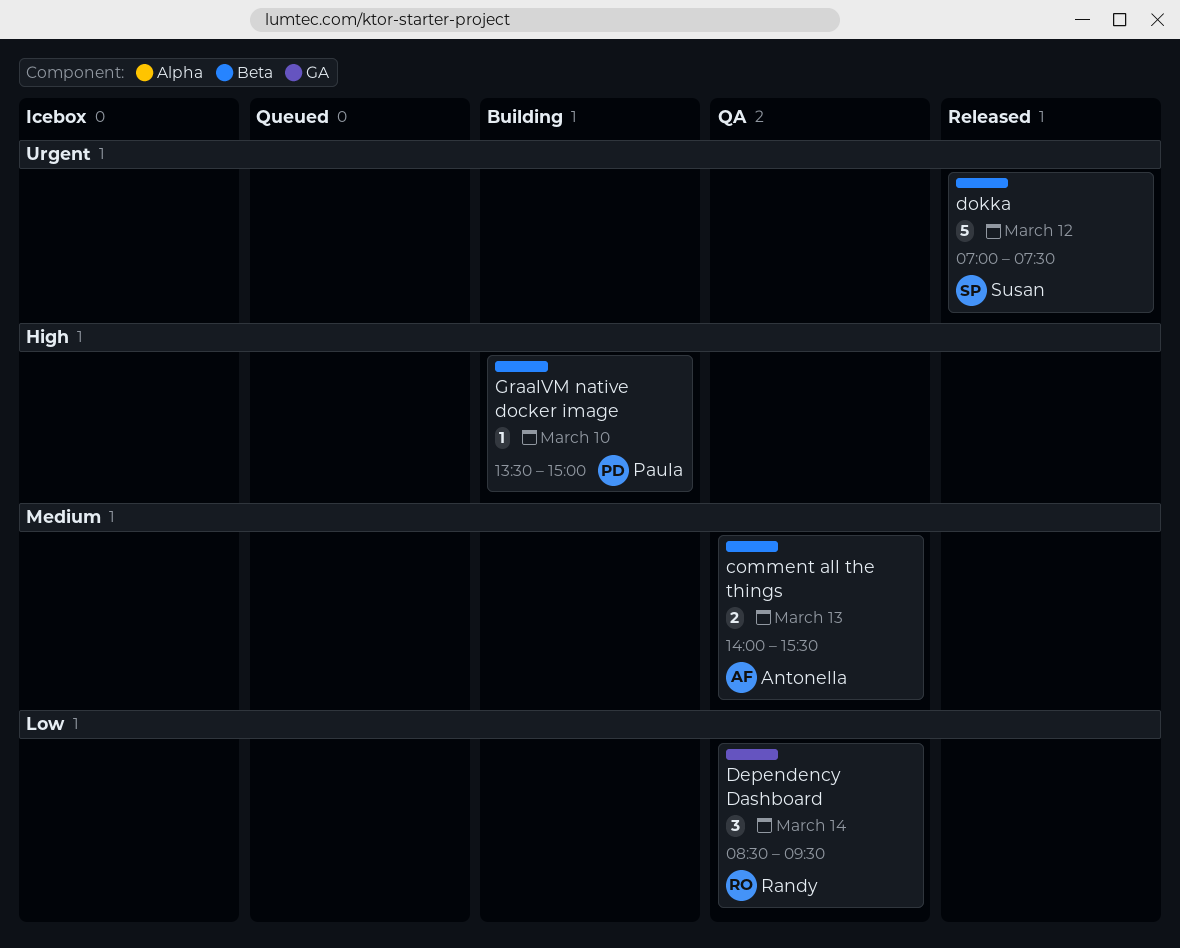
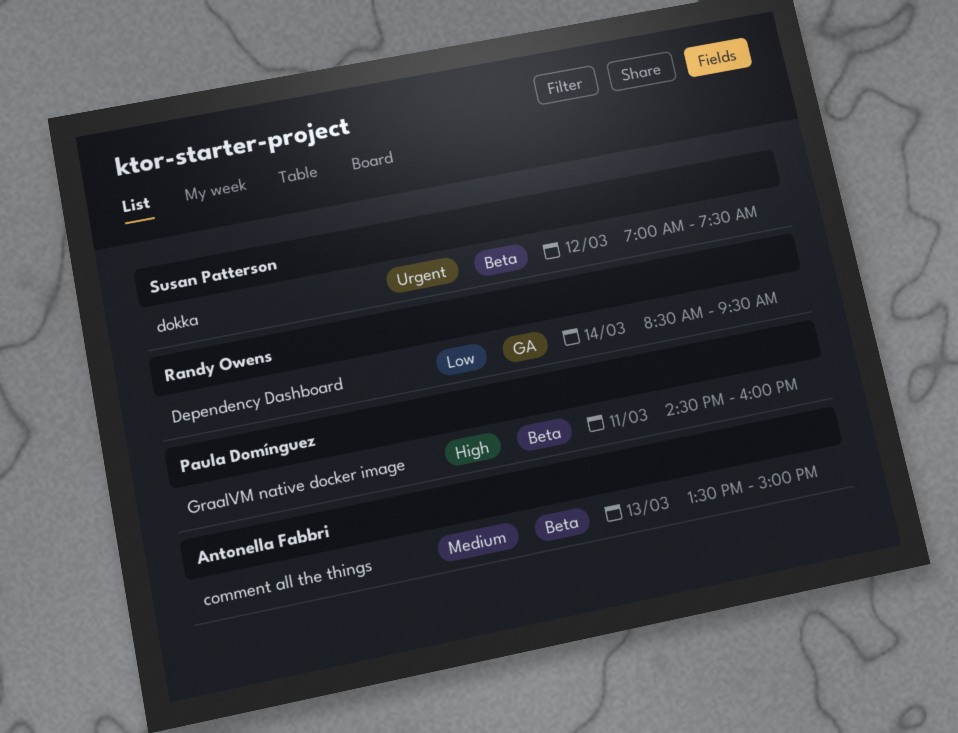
comment all the things, begins: 14:00 -> 13:30
comment all the things, ends: 15:30 -> 15:00
GraalVM native docker image, day: Mar 10 -> Mar 11
GraalVM native docker image, begins: 13:30 -> 14:30
GraalVM native docker image, ends: 15:00 -> 16:00

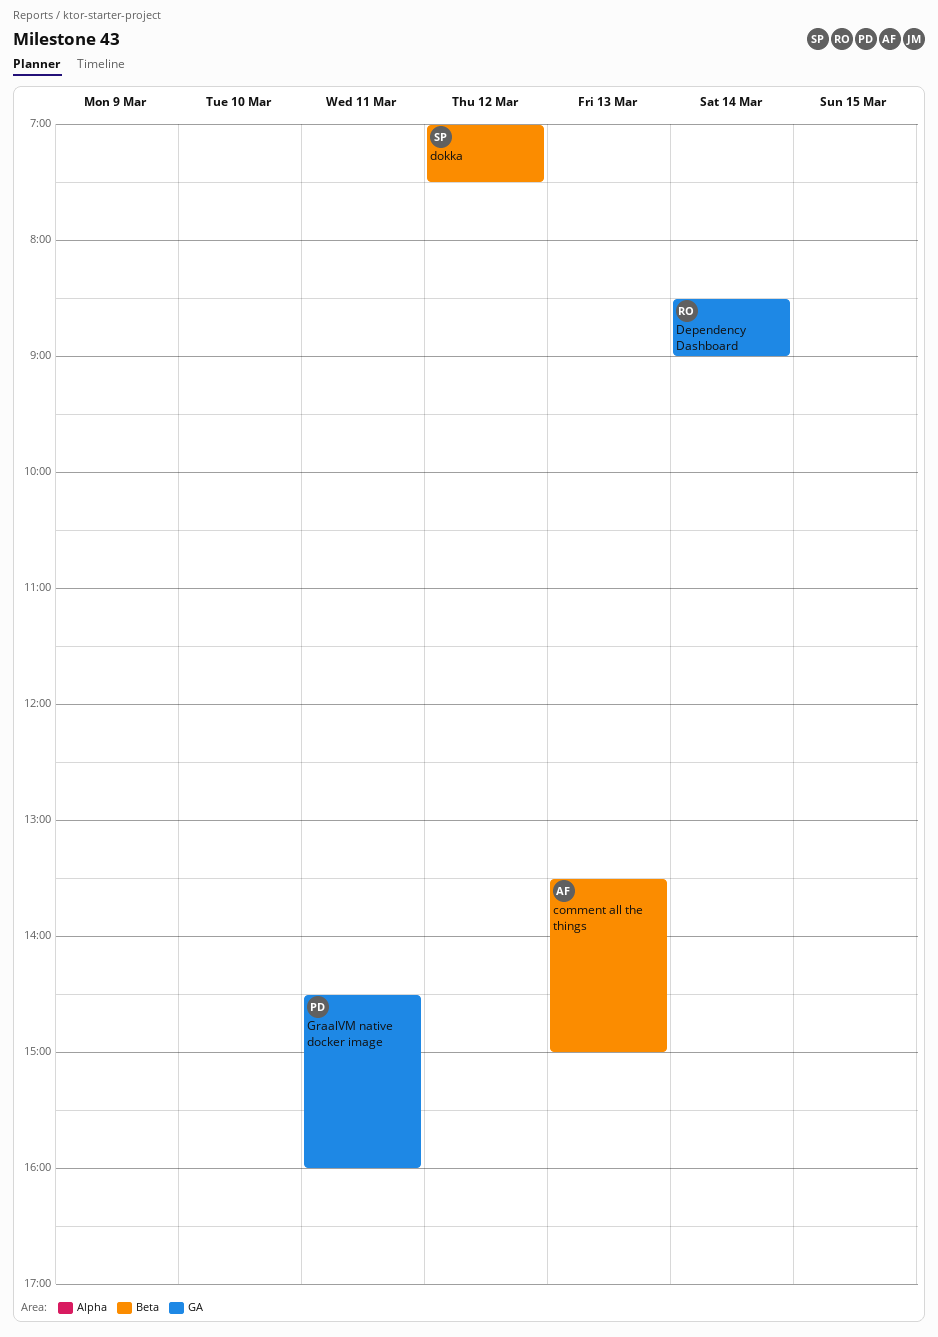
Dependency Dashboard, ends: 09:30 -> 09:00
GraalVM native docker image, label: Beta -> GA

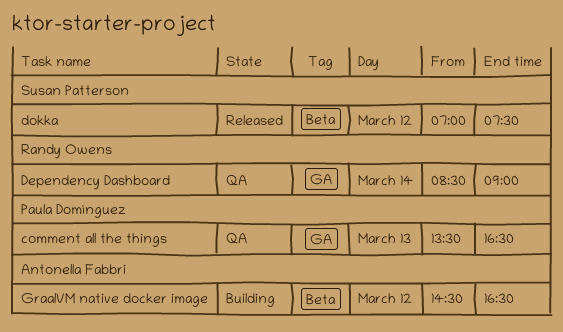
comment all the things, owner: Antonella Fabbri -> Paula Domínguez
comment all the things, label: Beta -> GA
comment all the things, ends: 15:00 -> 16:30
GraalVM native docker image, owner: Paula Domínguez -> Antonella Fabbri
GraalVM native docker image, label: GA -> Beta
GraalVM native docker image, day: Mar 11 -> Mar 12
GraalVM native docker image, ends: 16:00 -> 16:30

